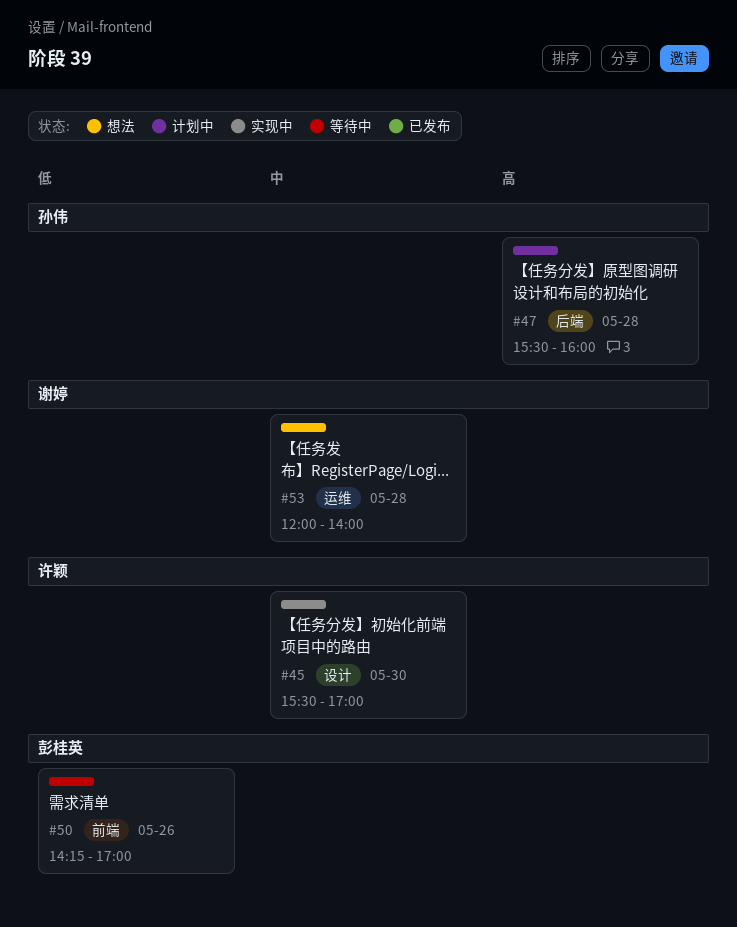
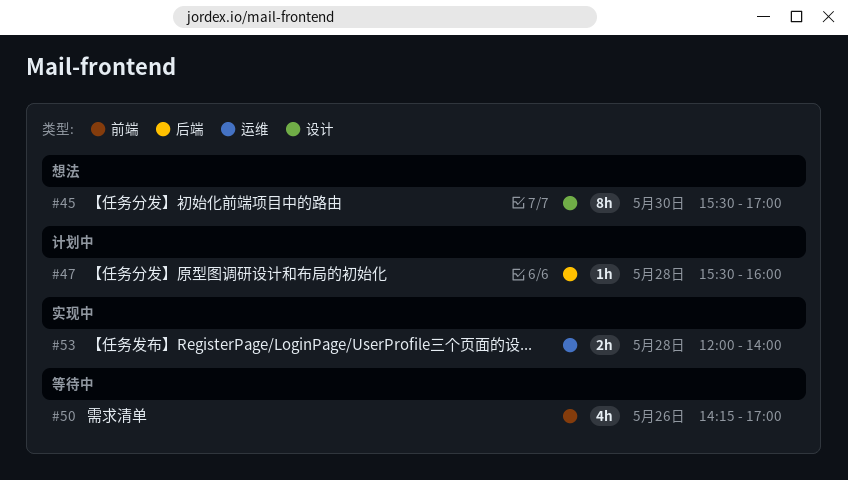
#45, status: 实现中 -> 想法
#53, status: 想法 -> 实现中

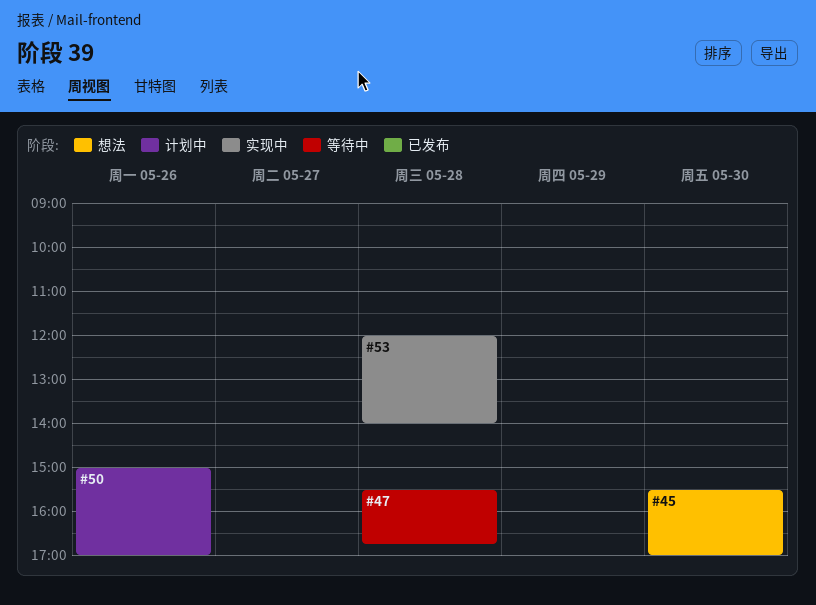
#47, status: 计划中 -> 等待中
#47, ends: 16:00 -> 16:45
#50, status: 等待中 -> 计划中
#50, begins: 14:15 -> 15:00

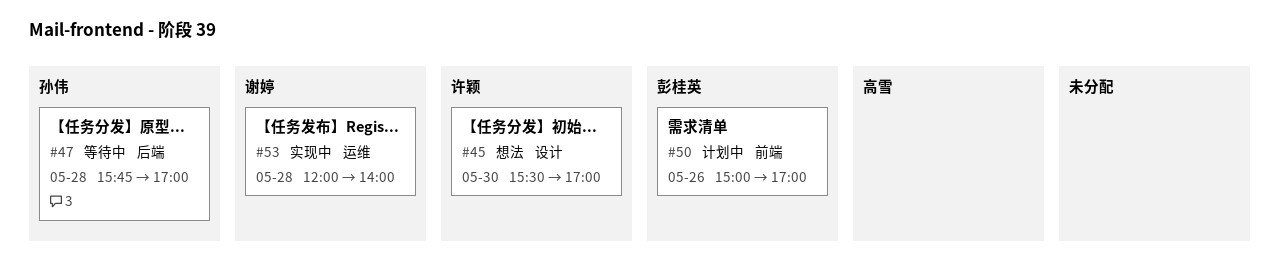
#47, begins: 15:30 -> 15:45
#47, ends: 16:45 -> 17:00

